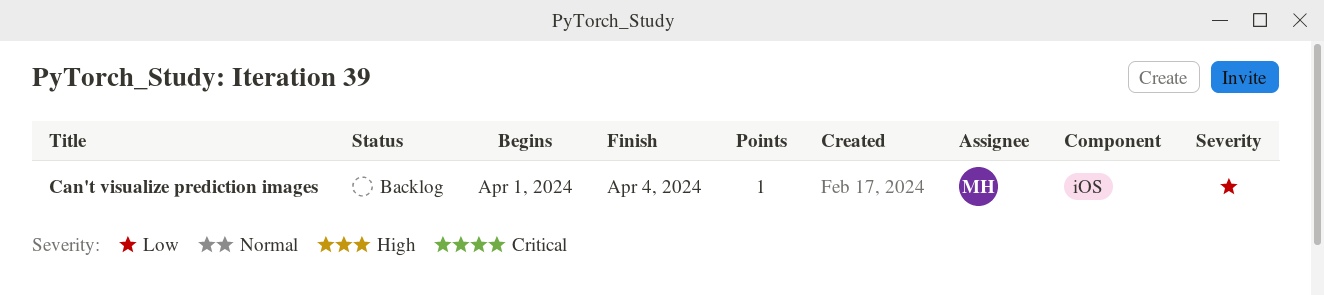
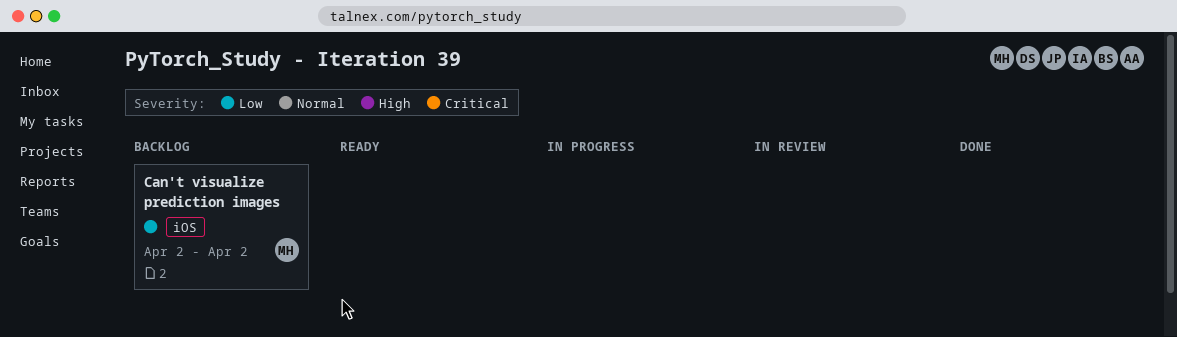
Can't visualize prediction images, start: Apr 1 -> Apr 2
Can't visualize prediction images, due: Apr 4 -> Apr 2

